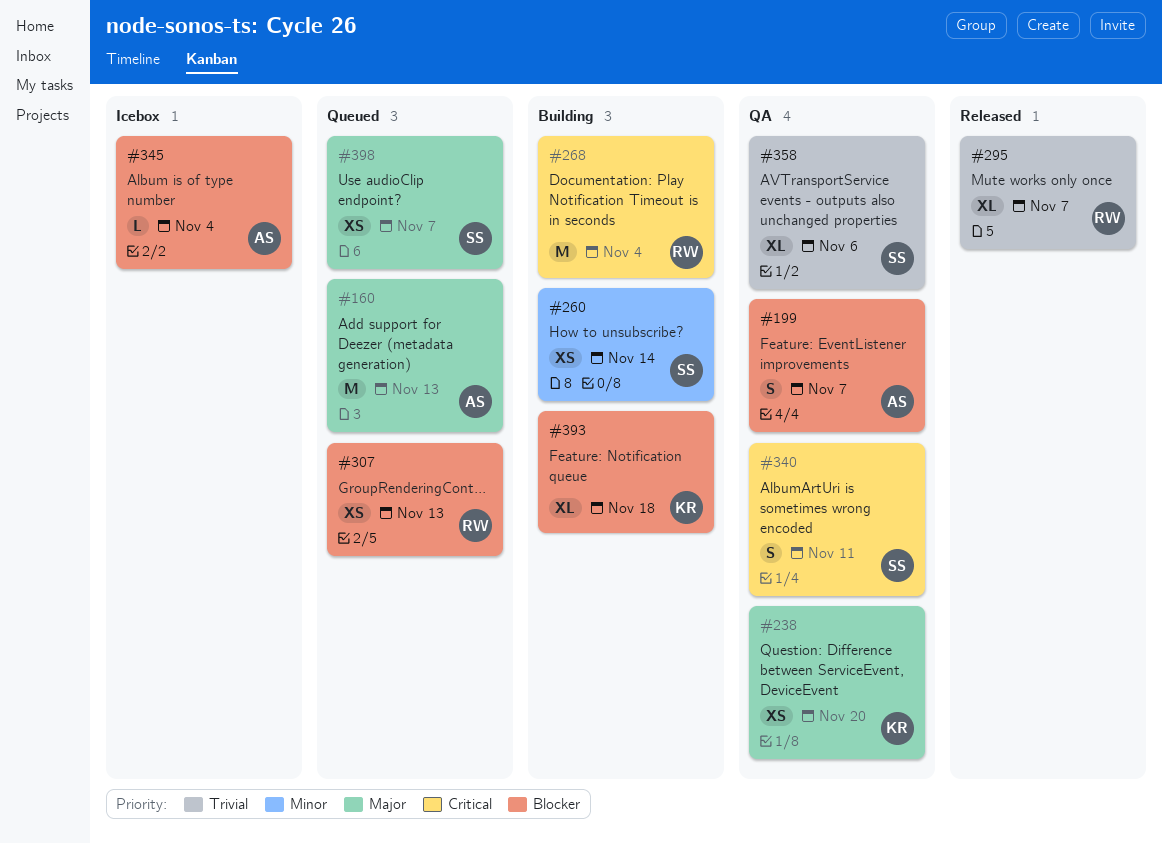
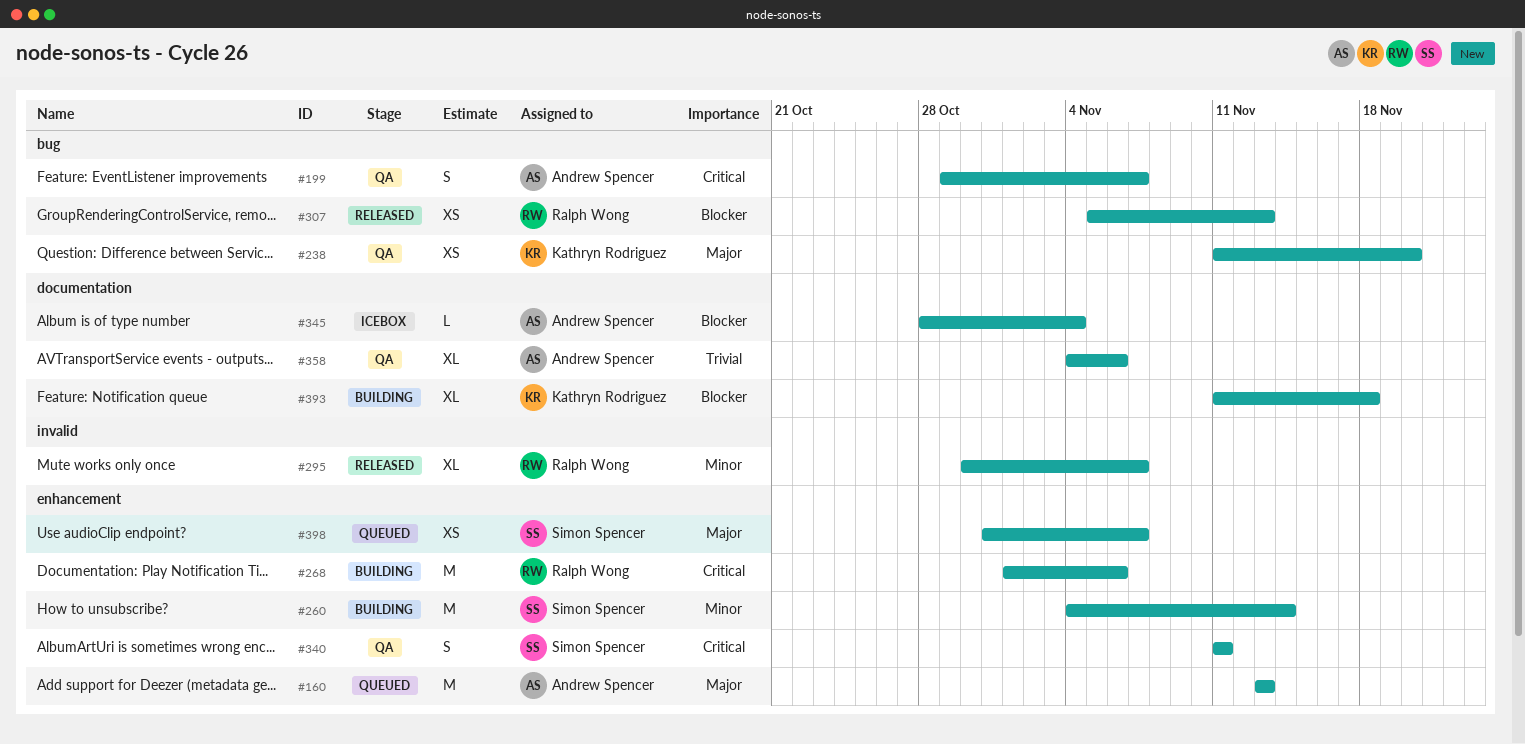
#199, priority: Blocker -> Critical
#260, estimate: XS -> M
#268, due: Nov 4 -> Nov 6
#295, priority: Trivial -> Minor
#307, status: Queued -> Released
#358, owner: Simon Spencer -> Andrew Spencer

